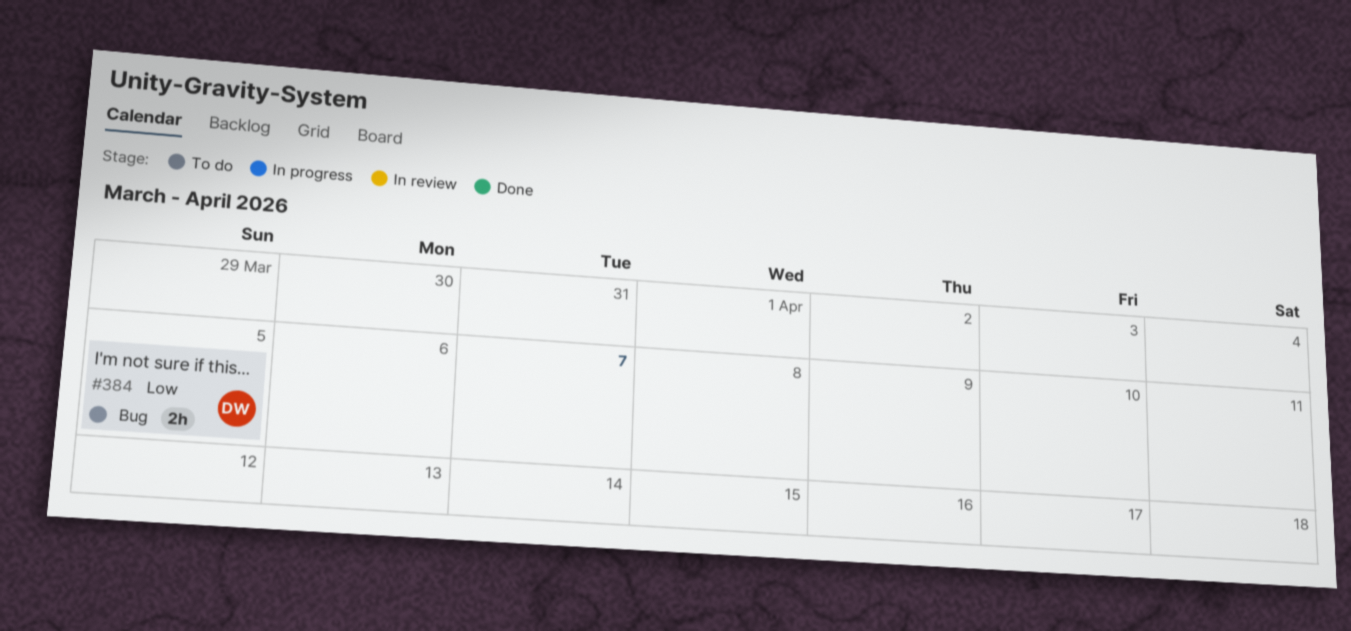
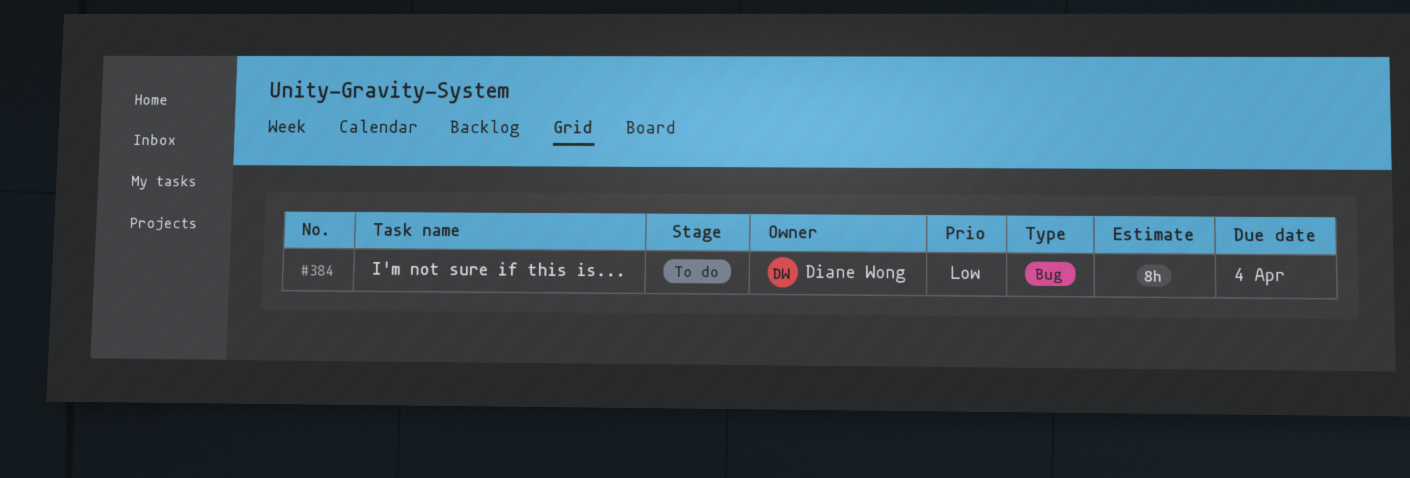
#384, estimate: 2h -> 8h
#384, due: Apr 5 -> Apr 4

